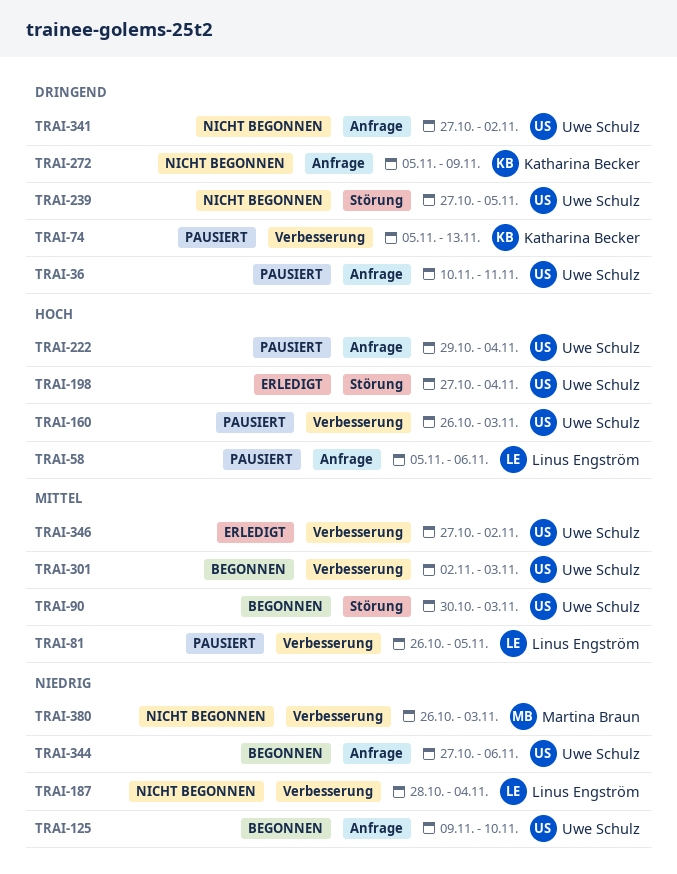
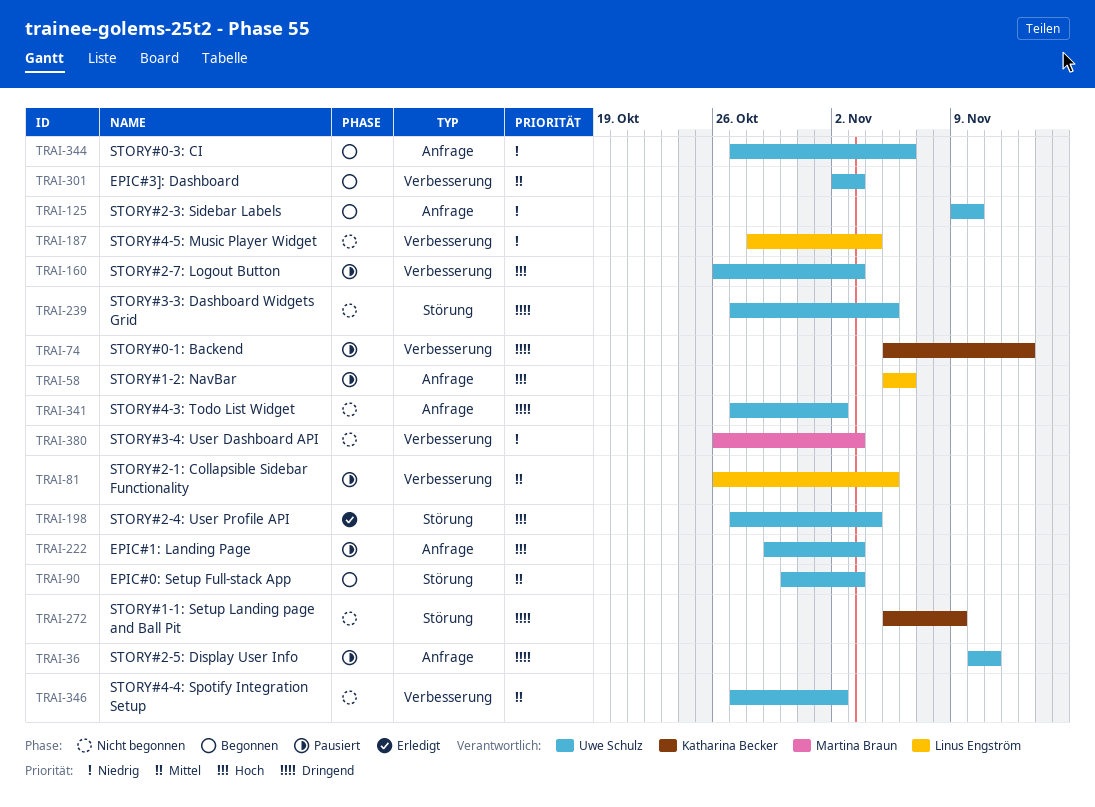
TRAI-222, due: Nov 4 -> Nov 3
TRAI-272, label: Anfrage -> Störung
TRAI-346, status: Erledigt -> Nicht begonnen

